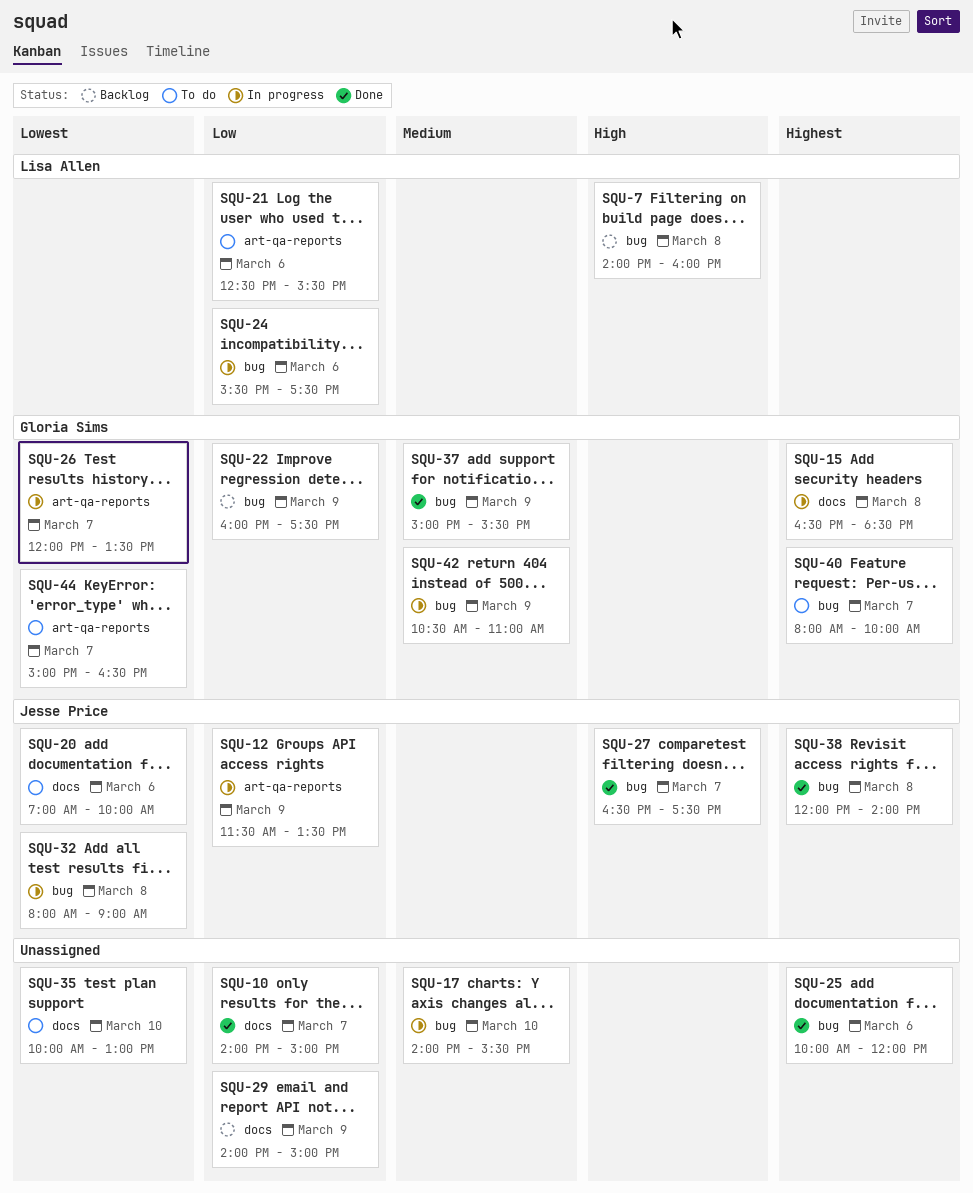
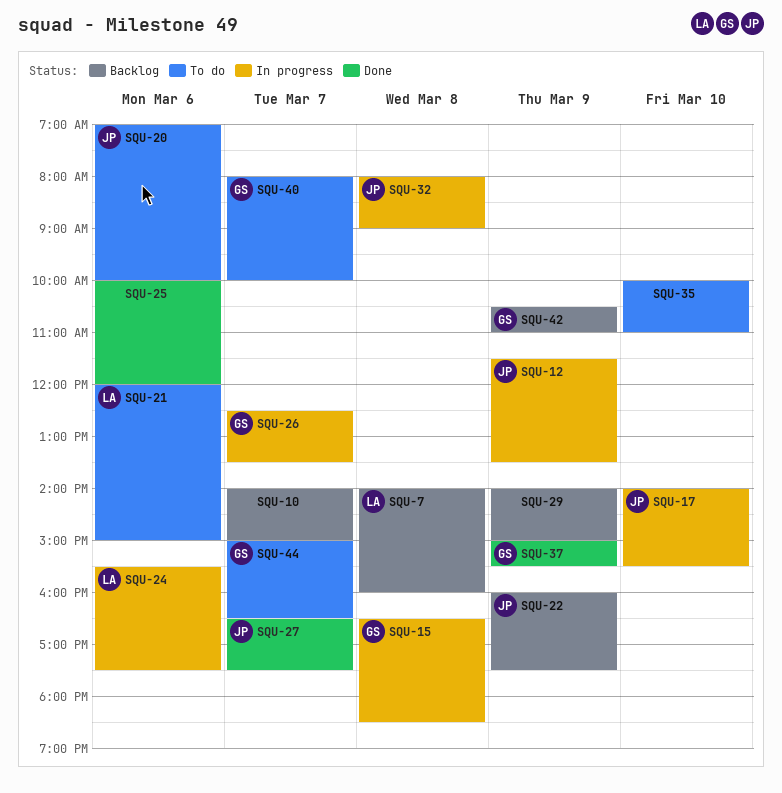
SQU-10, status: Done -> Backlog
SQU-17, owner: none -> Jesse Price
SQU-21, begins: 12:30 -> 12:00
SQU-21, ends: 15:30 -> 15:00
SQU-22, owner: Gloria Sims -> Jesse Price
SQU-26, begins: 12:00 -> 12:30
SQU-35, ends: 13:00 -> 11:00
SQU-38: present -> none
SQU-42, status: In progress -> Backlog

